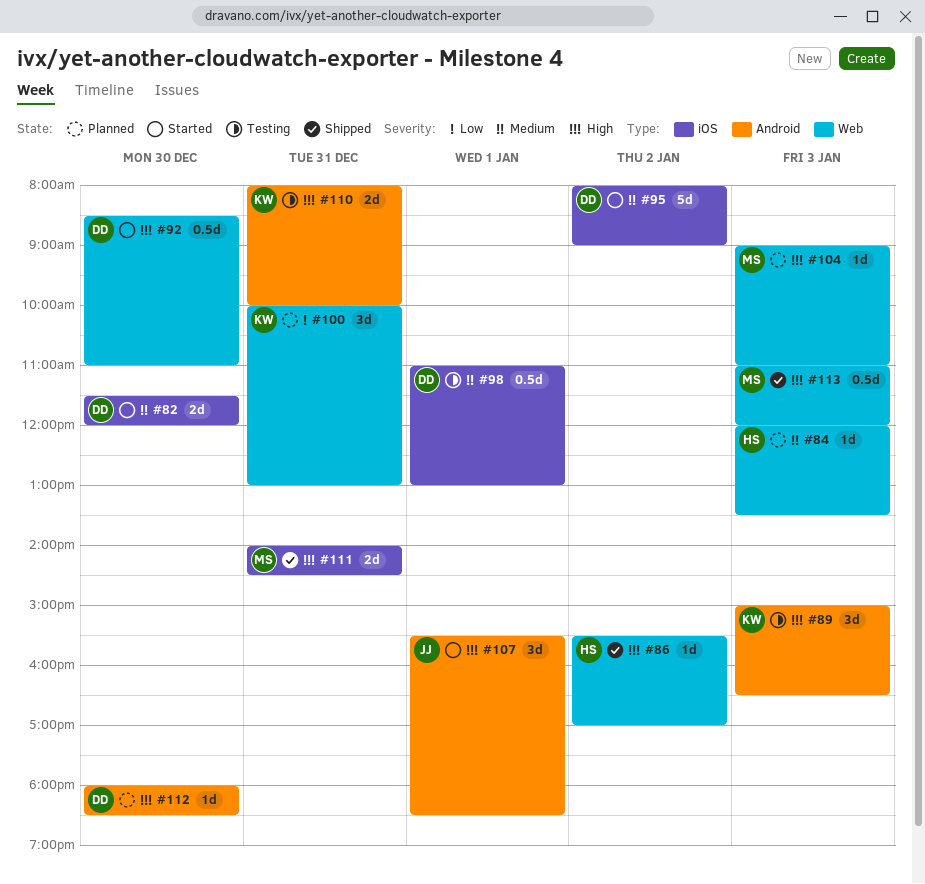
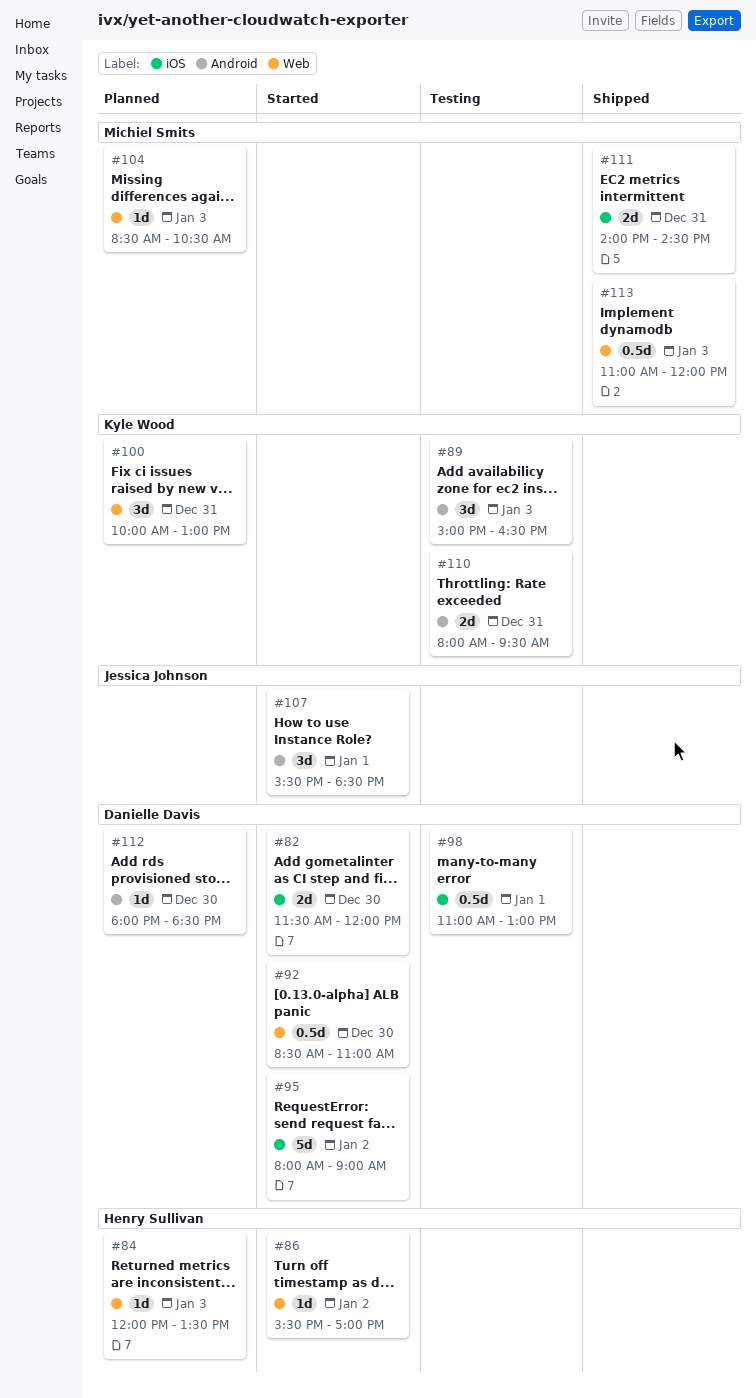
#86, status: Shipped -> Started
#104, begins: 09:00 -> 08:30
#104, ends: 11:00 -> 10:30
#110, ends: 10:00 -> 09:30

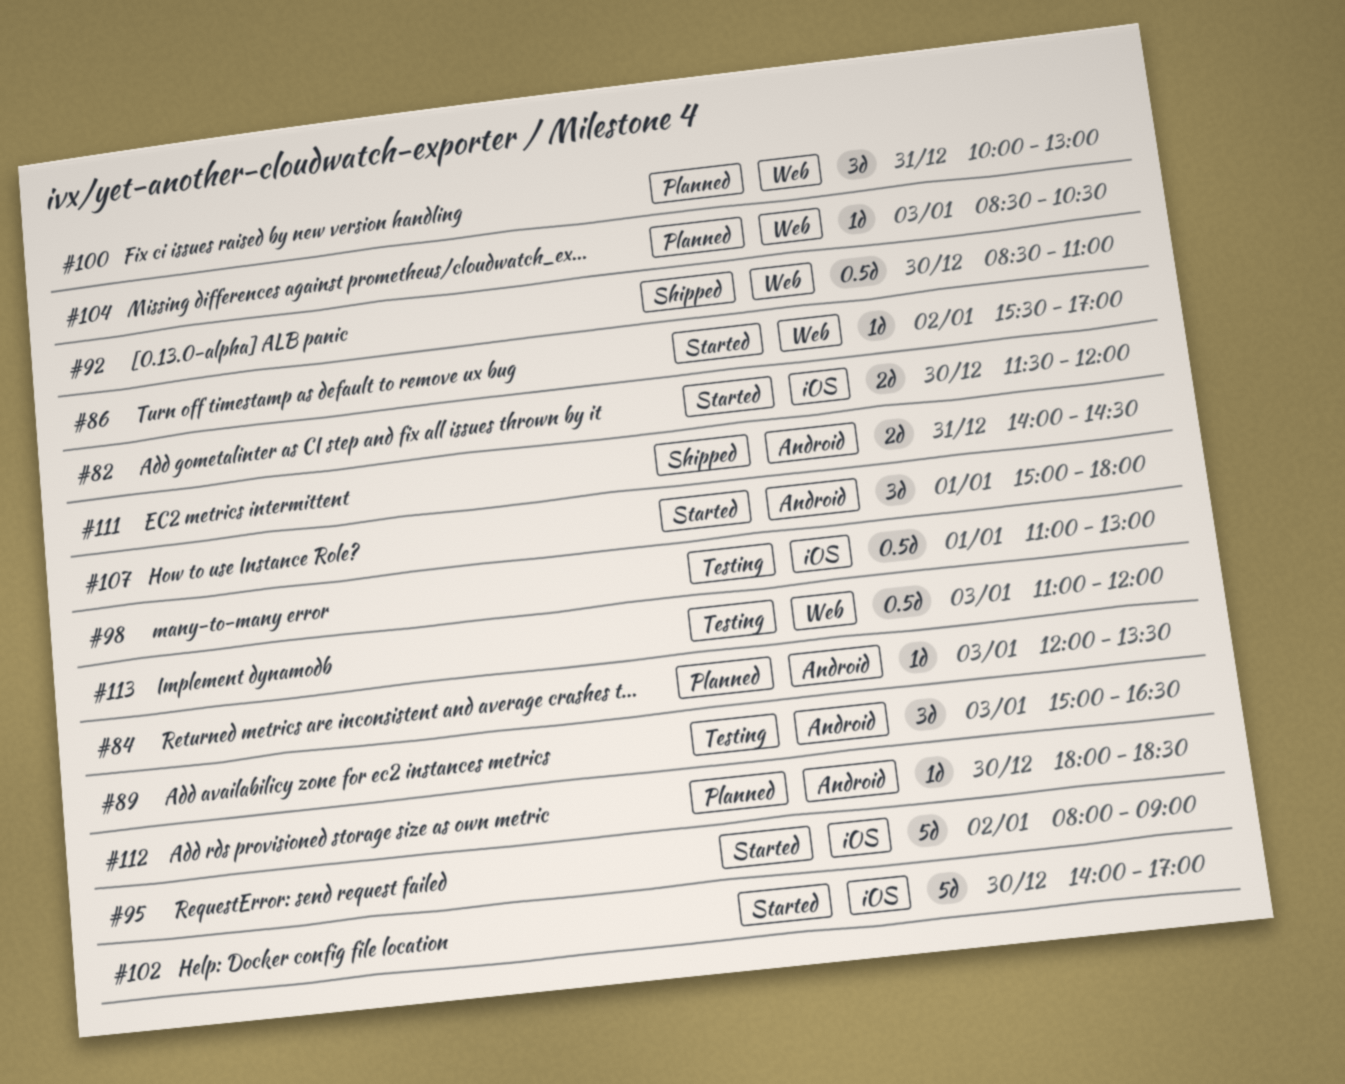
#84, label: Web -> Android
#92, status: Started -> Shipped
#102: none -> present
#107, begins: 15:30 -> 15:00
#107, ends: 18:30 -> 18:00
#110: present -> none
#111, label: iOS -> Android
#113, status: Shipped -> Testing

